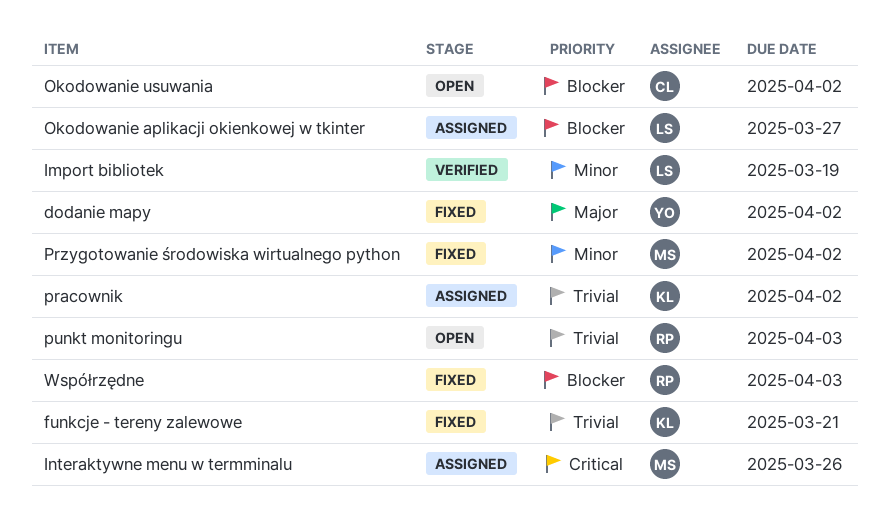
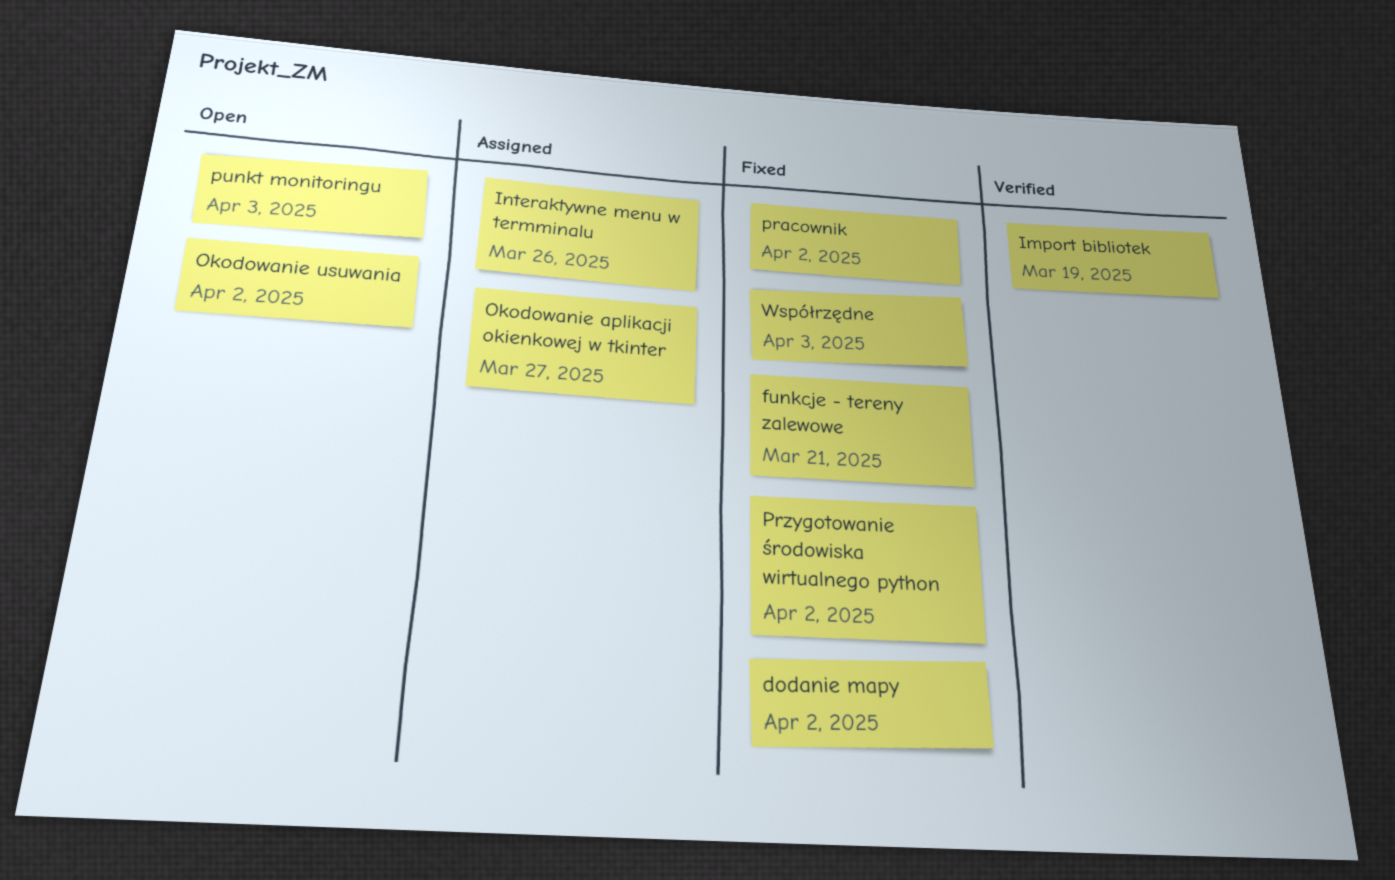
pracownik, status: Assigned -> Fixed

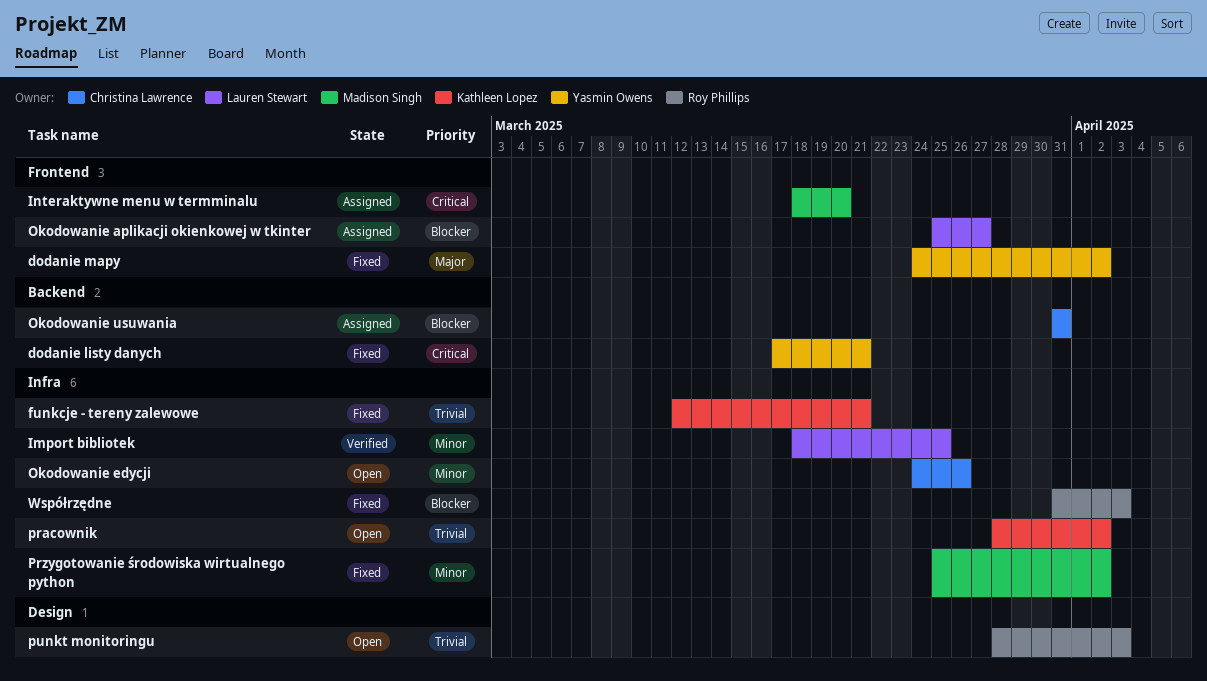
dodanie listy danych: none -> present
Import bibliotek, due: Mar 19 -> Mar 25
Interaktywne menu w termminalu, due: Mar 26 -> Mar 20
Okodowanie edycji: none -> present
Okodowanie usuwania, status: Open -> Assigned
Okodowanie usuwania, due: Apr 2 -> Mar 31
pracownik, status: Fixed -> Open

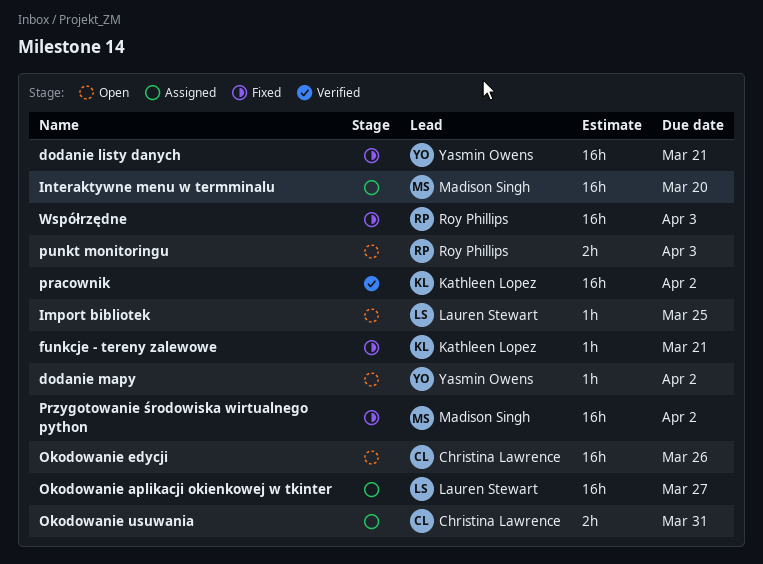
dodanie mapy, status: Fixed -> Open
Import bibliotek, status: Verified -> Open
pracownik, status: Open -> Verified

